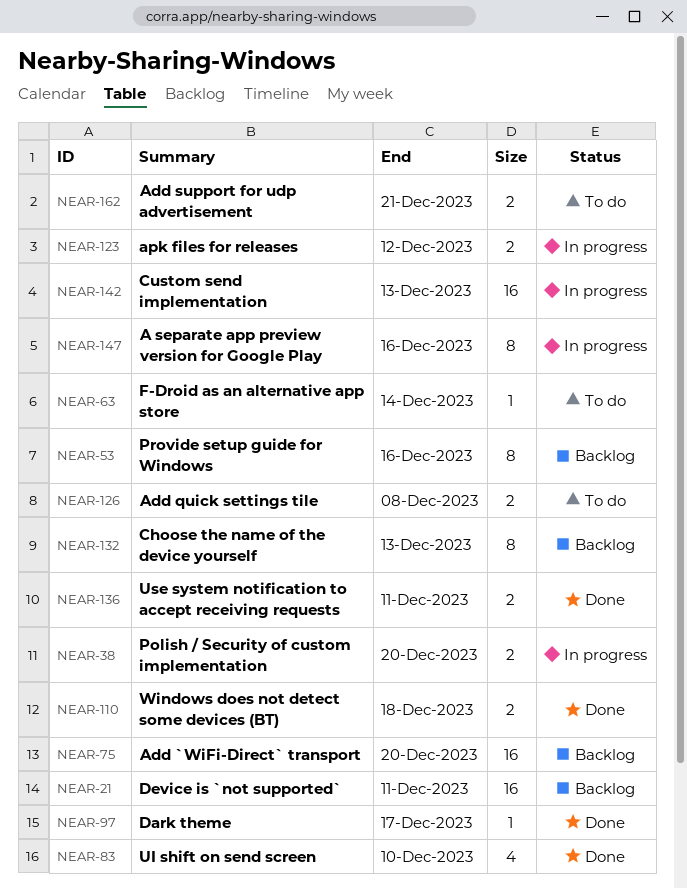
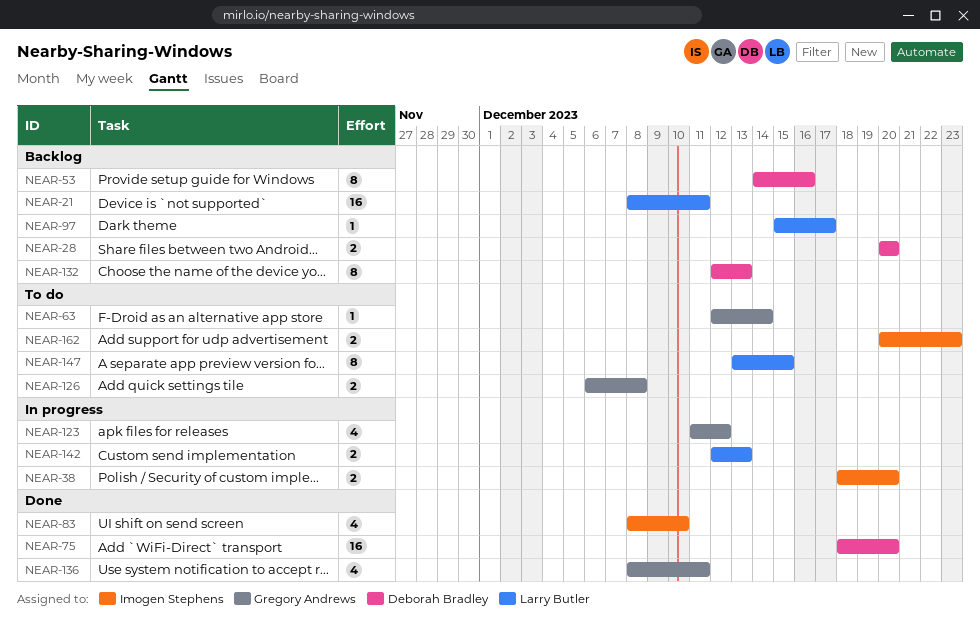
NEAR-28: none -> present
NEAR-75, status: Backlog -> Done
NEAR-97, status: Done -> Backlog
NEAR-110: present -> none
NEAR-123, estimate: 2 -> 4
NEAR-136, estimate: 2 -> 4
NEAR-142, estimate: 16 -> 2
NEAR-147, status: In progress -> To do
NEAR-147, due: Dec 16 -> Dec 15
NEAR-162, due: Dec 21 -> Dec 23

